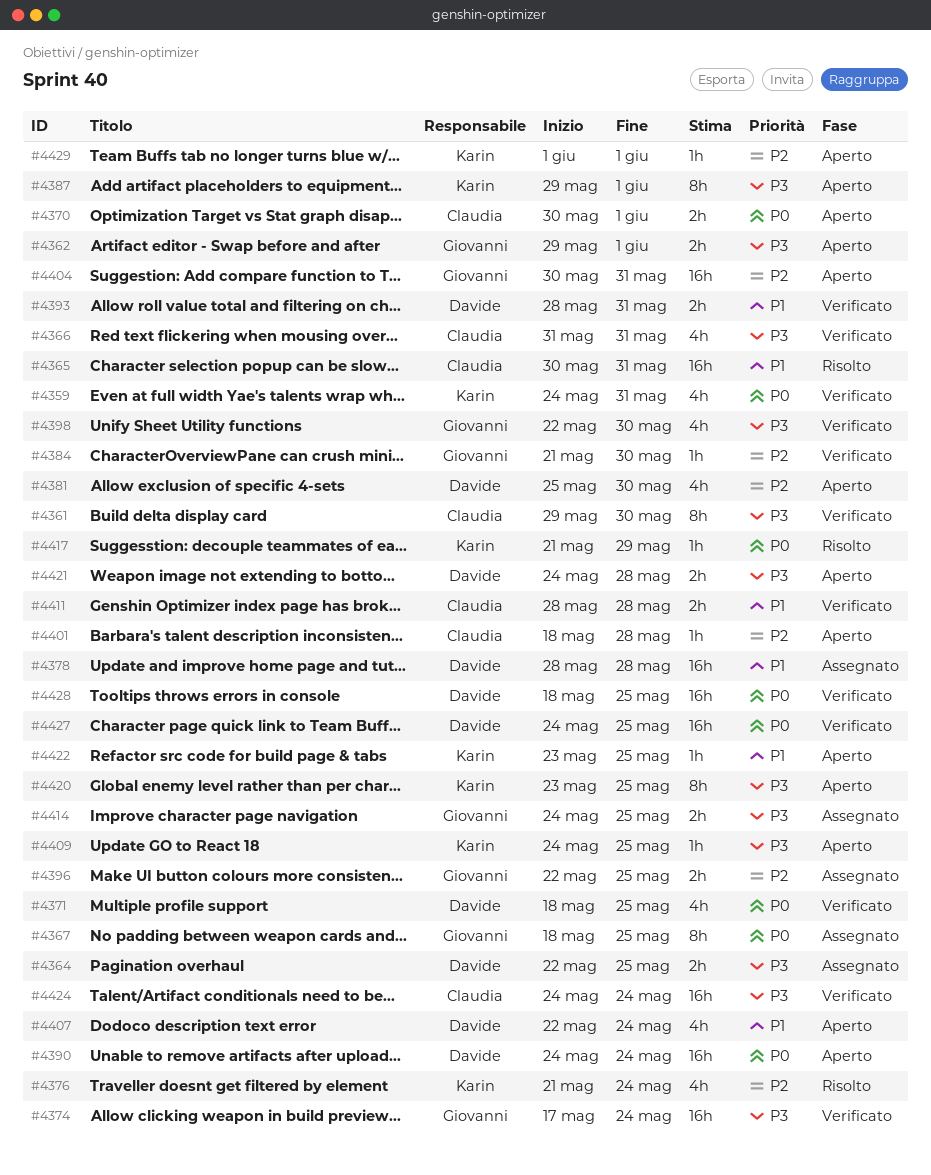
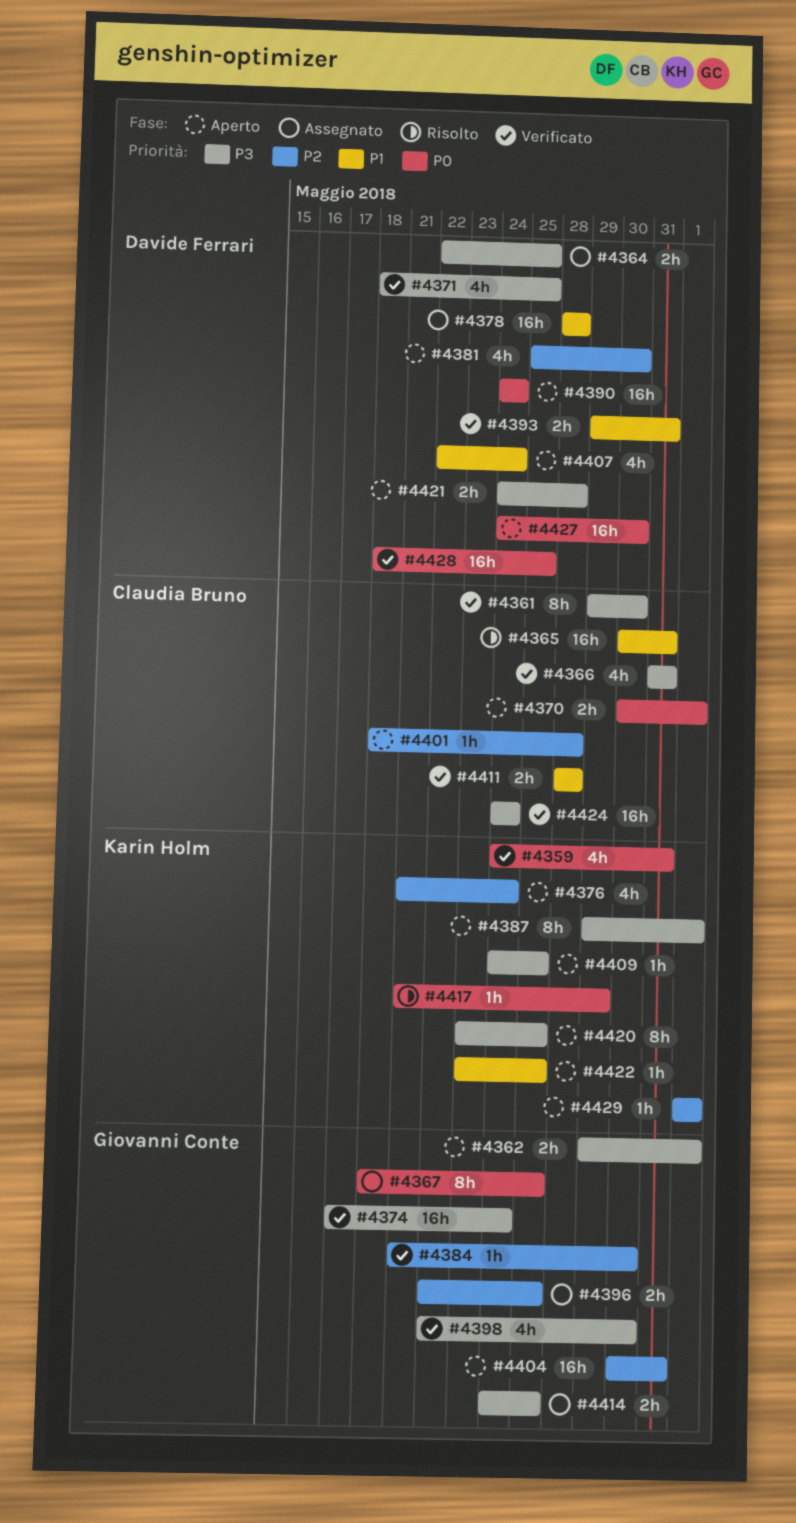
#4371, priority: P0 -> P3
#4376, status: Risolto -> Aperto
#4393, start: May 28 -> May 29
#4427, status: Verificato -> Aperto
#4427, due: May 25 -> May 30

